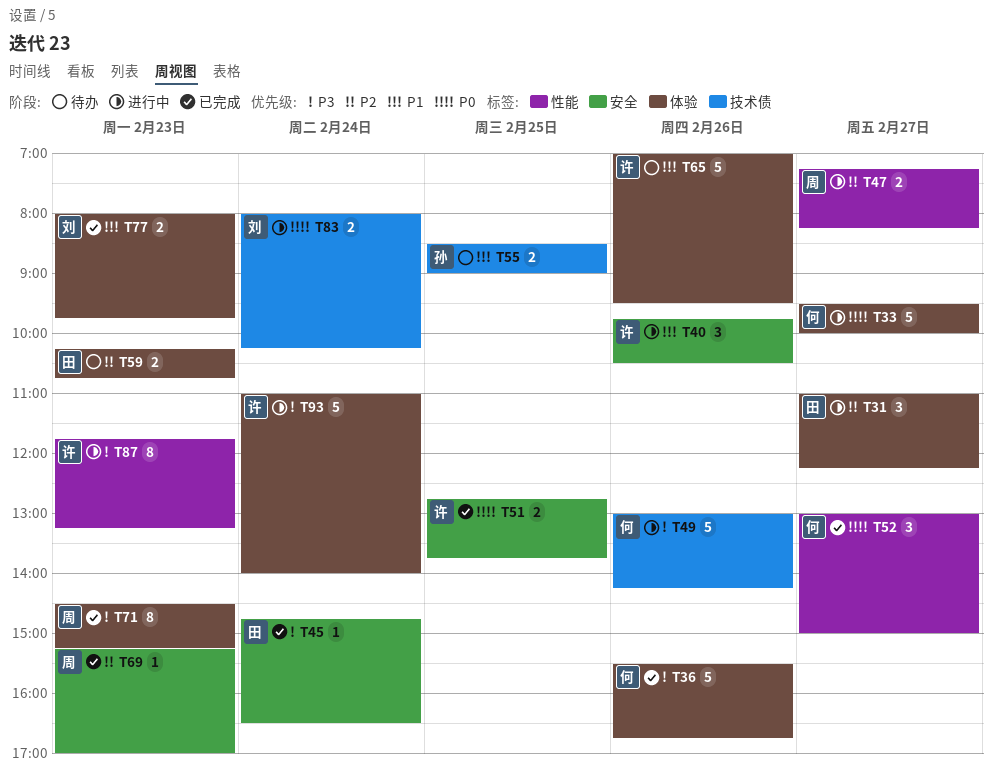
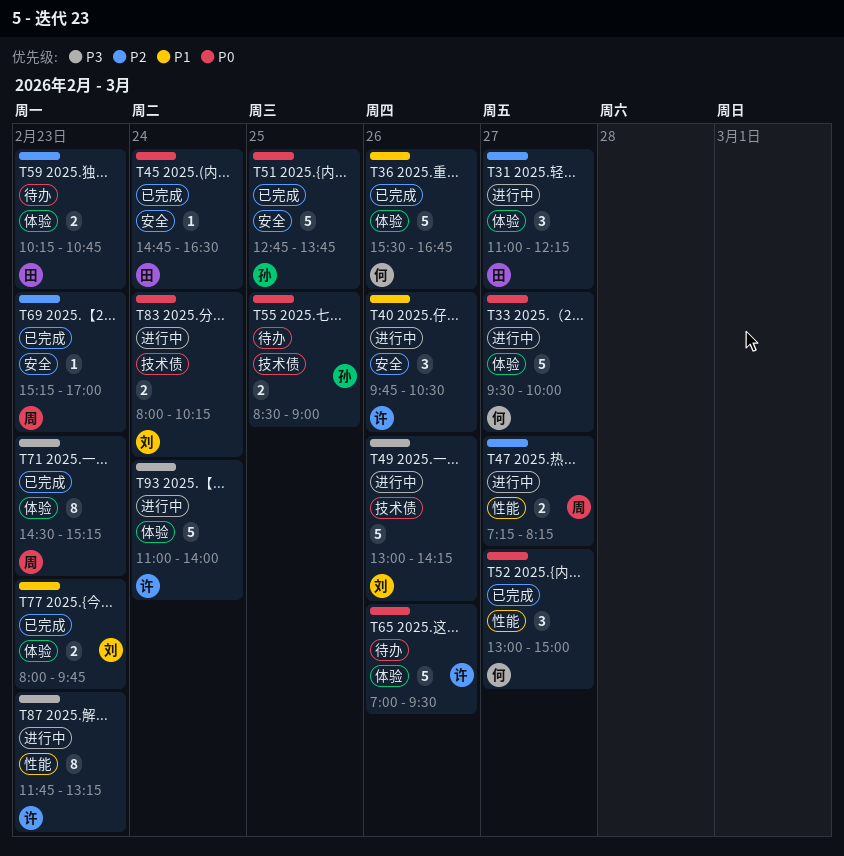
T36, priority: P3 -> P1
T45, priority: P3 -> P0
T49, owner: 何 -> 刘
T51, owner: 许 -> 孙
T51, estimate: 2 -> 5
T55, priority: P1 -> P0
T65, priority: P1 -> P0

